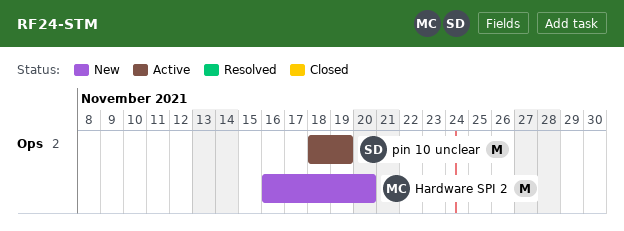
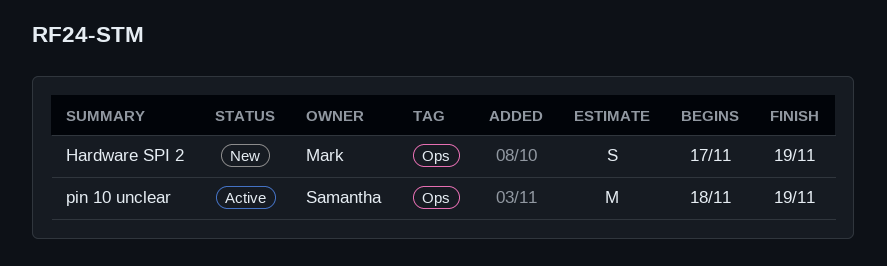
Hardware SPI 2, estimate: M -> S
Hardware SPI 2, start: Nov 16 -> Nov 17
Hardware SPI 2, due: Nov 20 -> Nov 19

